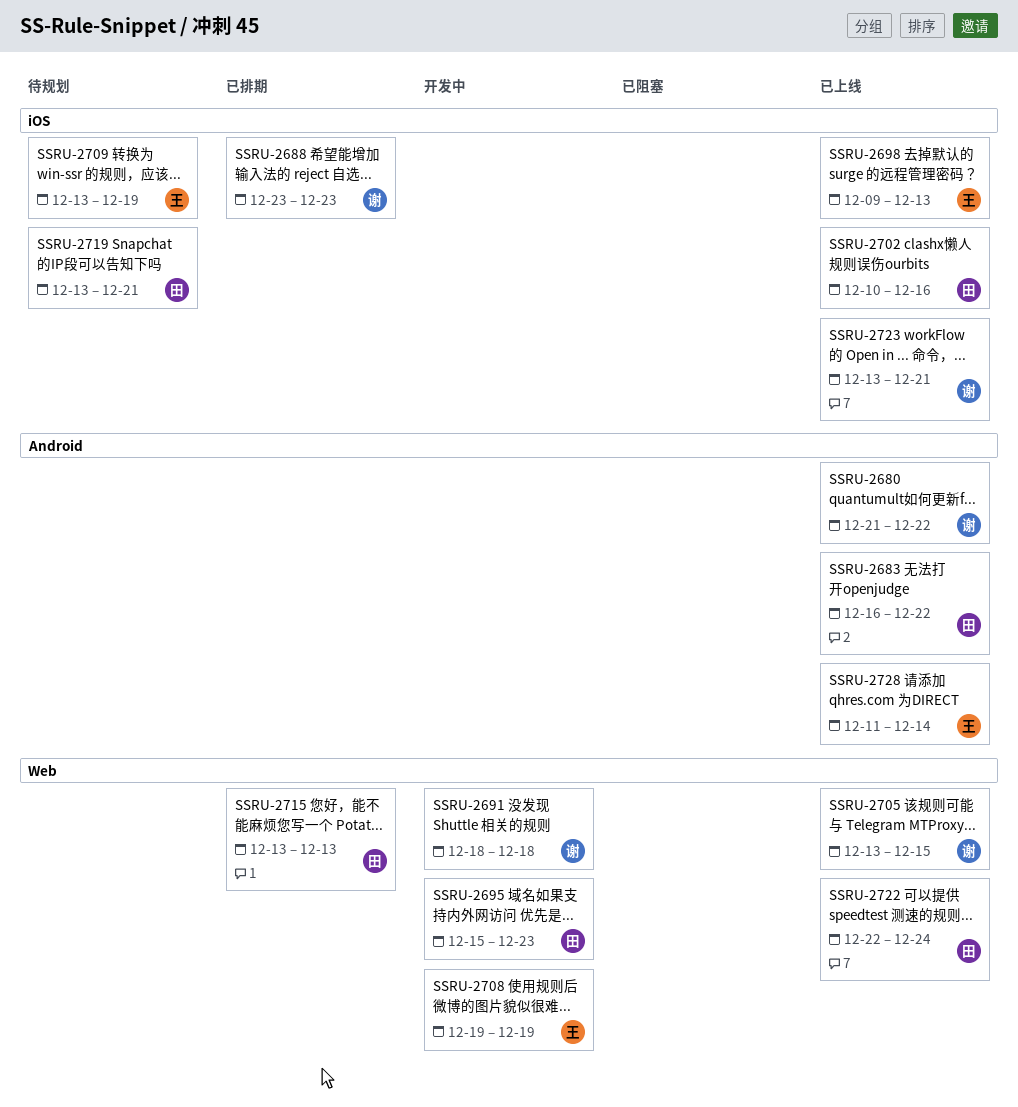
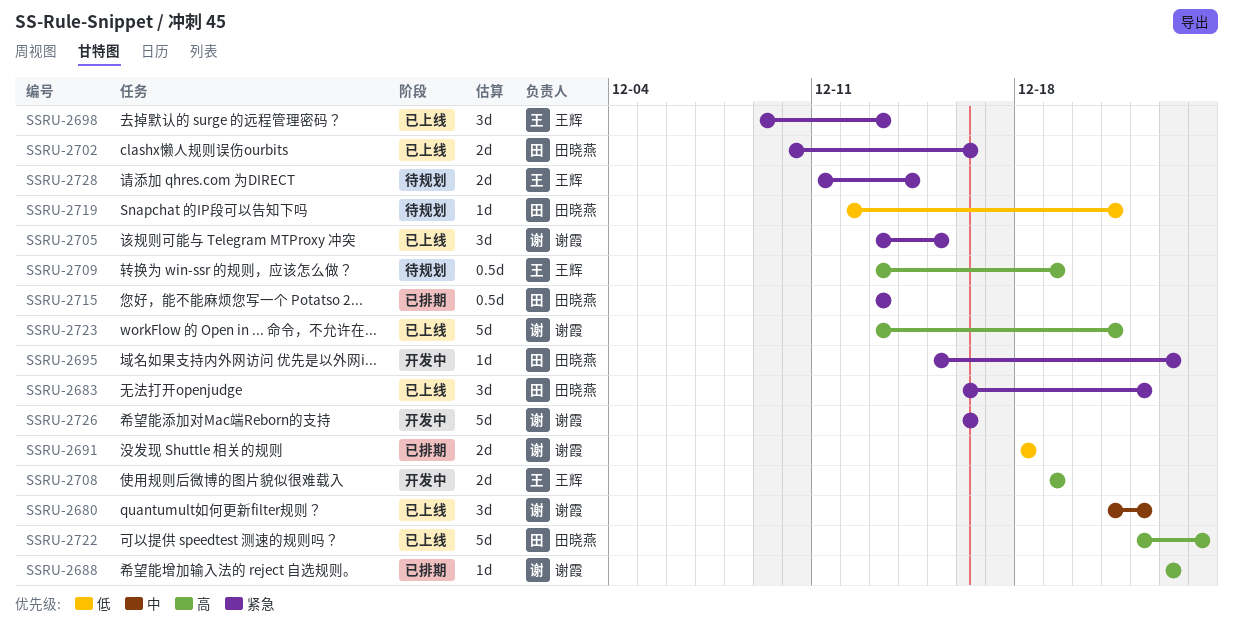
SSRU-2691, status: 开发中 -> 已排期
SSRU-2719, start: Dec 13 -> Dec 12
SSRU-2726: none -> present
SSRU-2728, status: 已上线 -> 待规划

